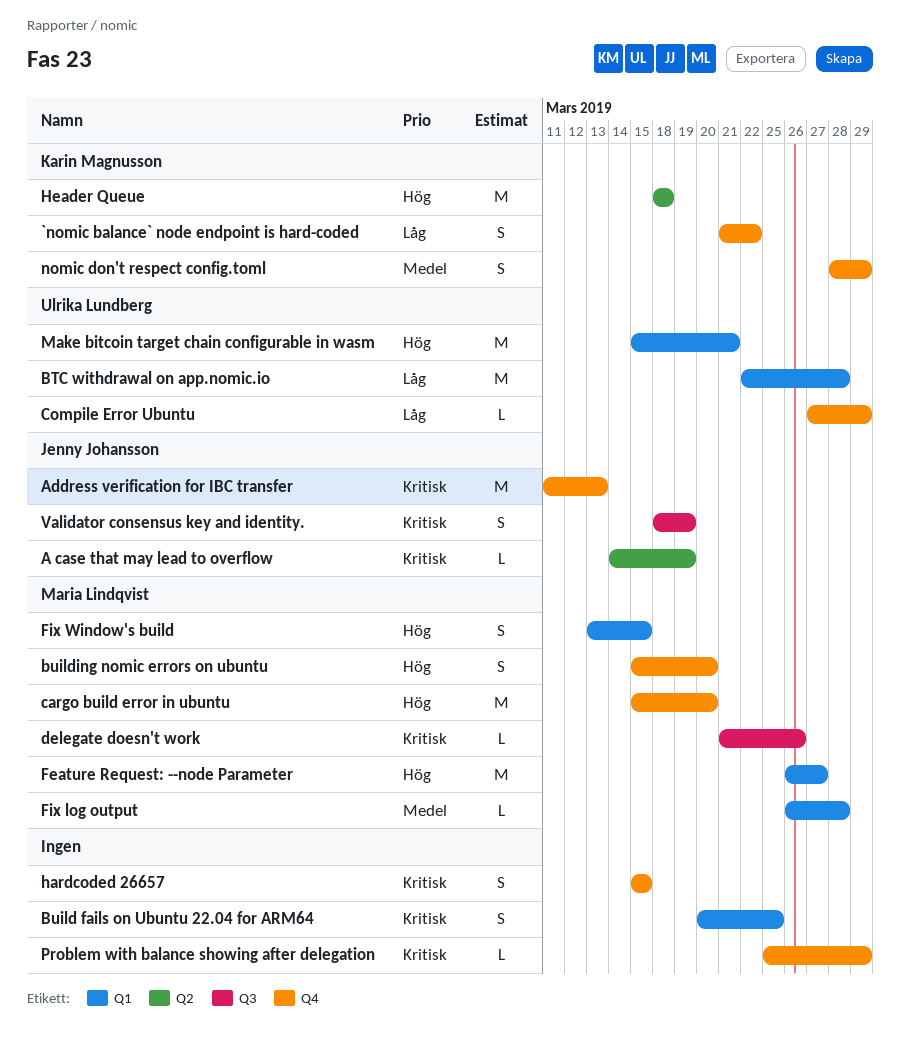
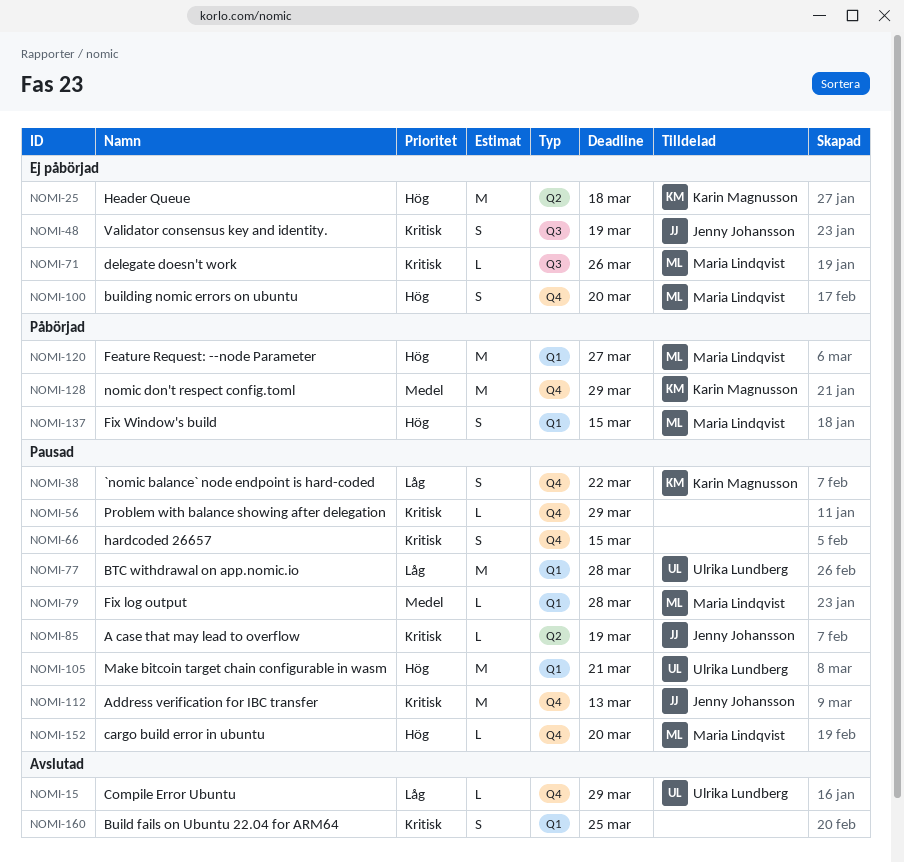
cargo build error in ubuntu, estimate: M -> L
nomic don't respect config.toml, estimate: S -> M

